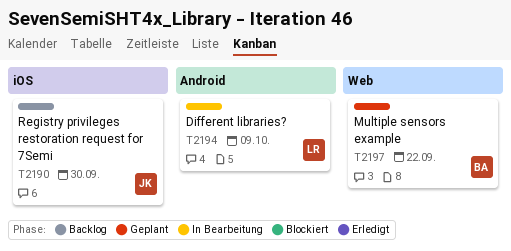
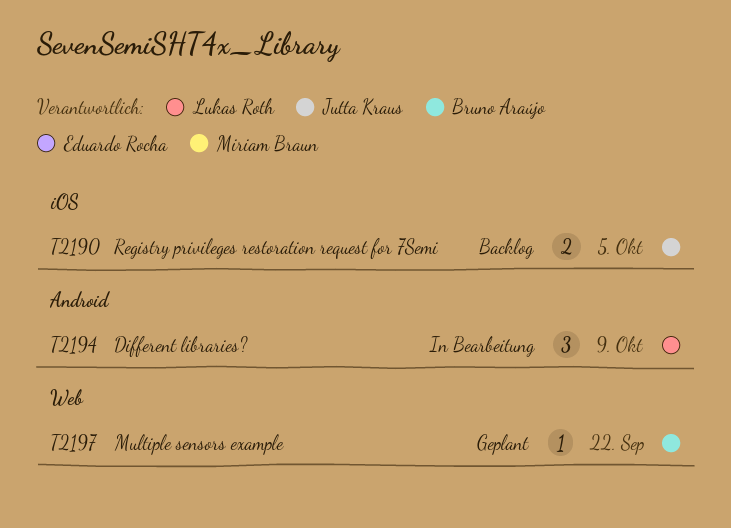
T2190, due: Sep 30 -> Oct 5

